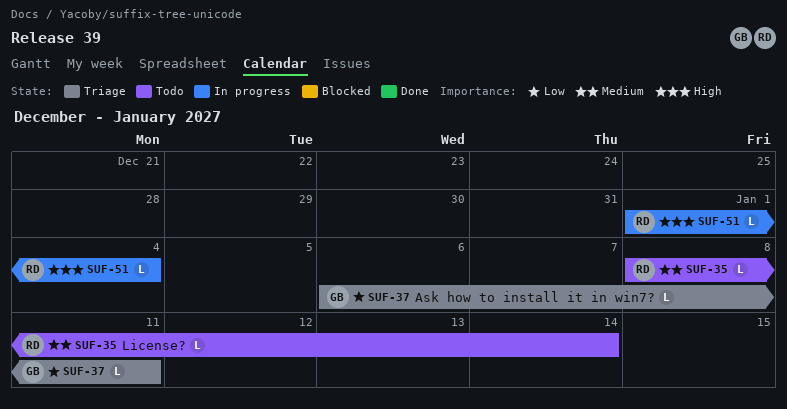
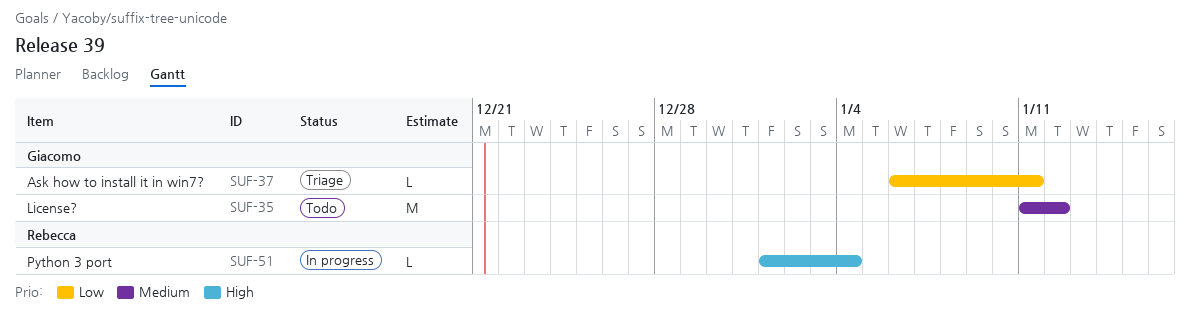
SUF-35, owner: Rebecca -> Giacomo
SUF-35, estimate: L -> M
SUF-35, start: Jan 8 -> Jan 11
SUF-35, due: Jan 14 -> Jan 12

